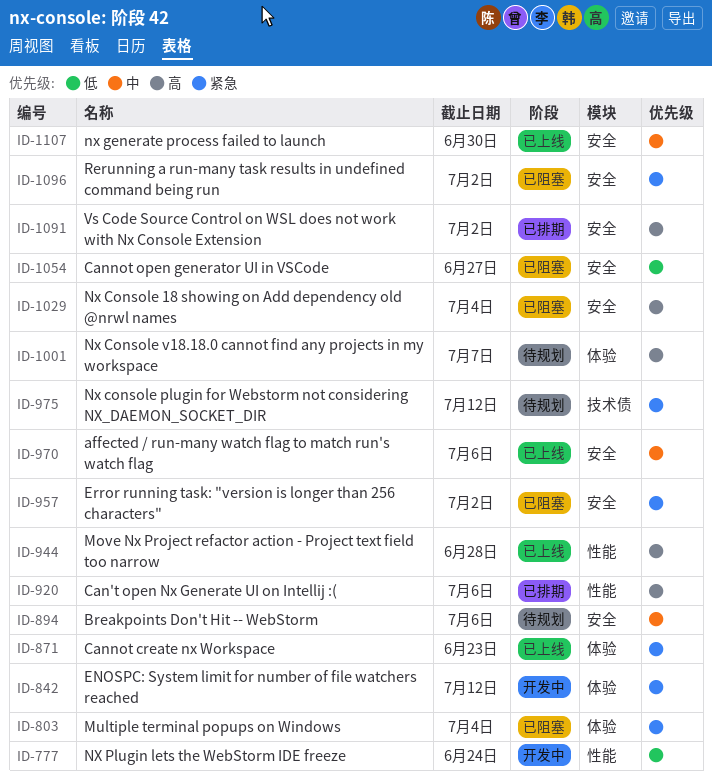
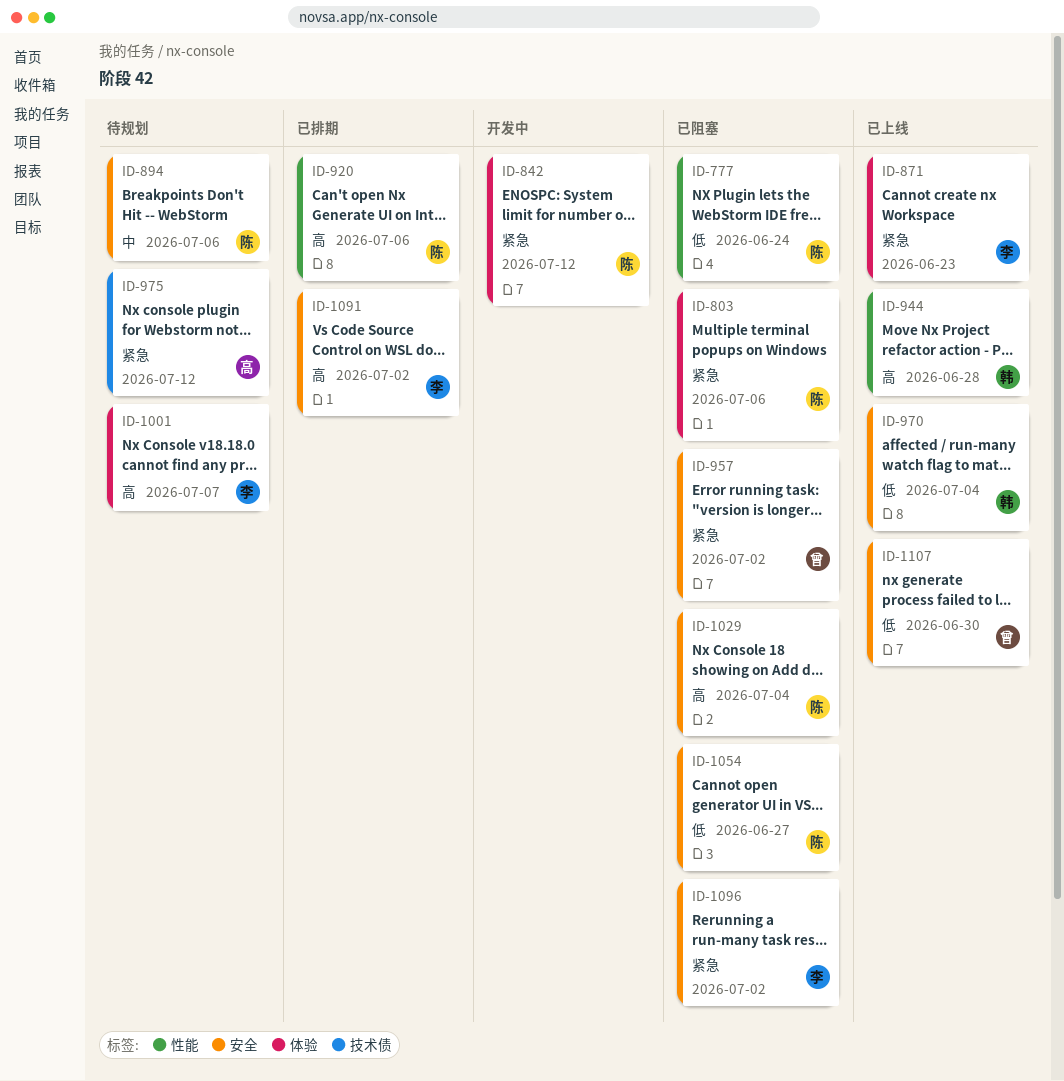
ID-777, status: 开发中 -> 已阻塞
ID-803, due: Jul 4 -> Jul 6
ID-970, priority: 中 -> 低
ID-970, due: Jul 6 -> Jul 4
ID-1107, priority: 中 -> 低

